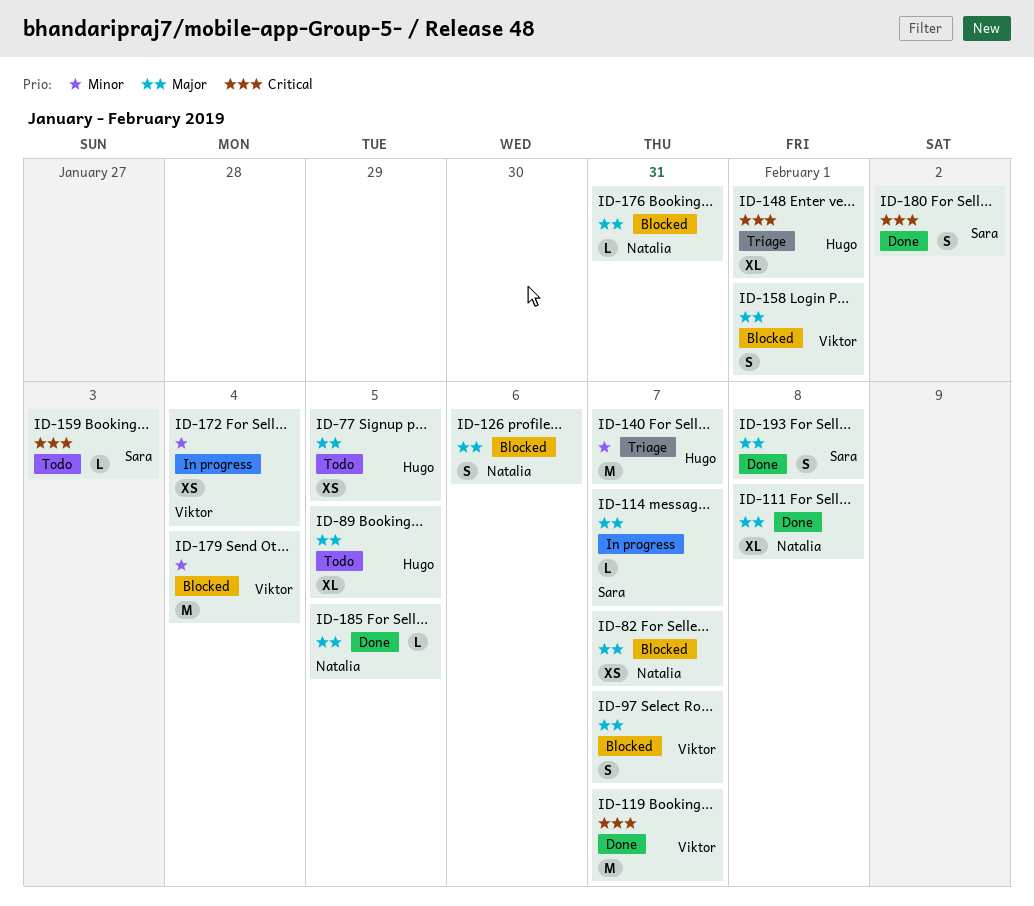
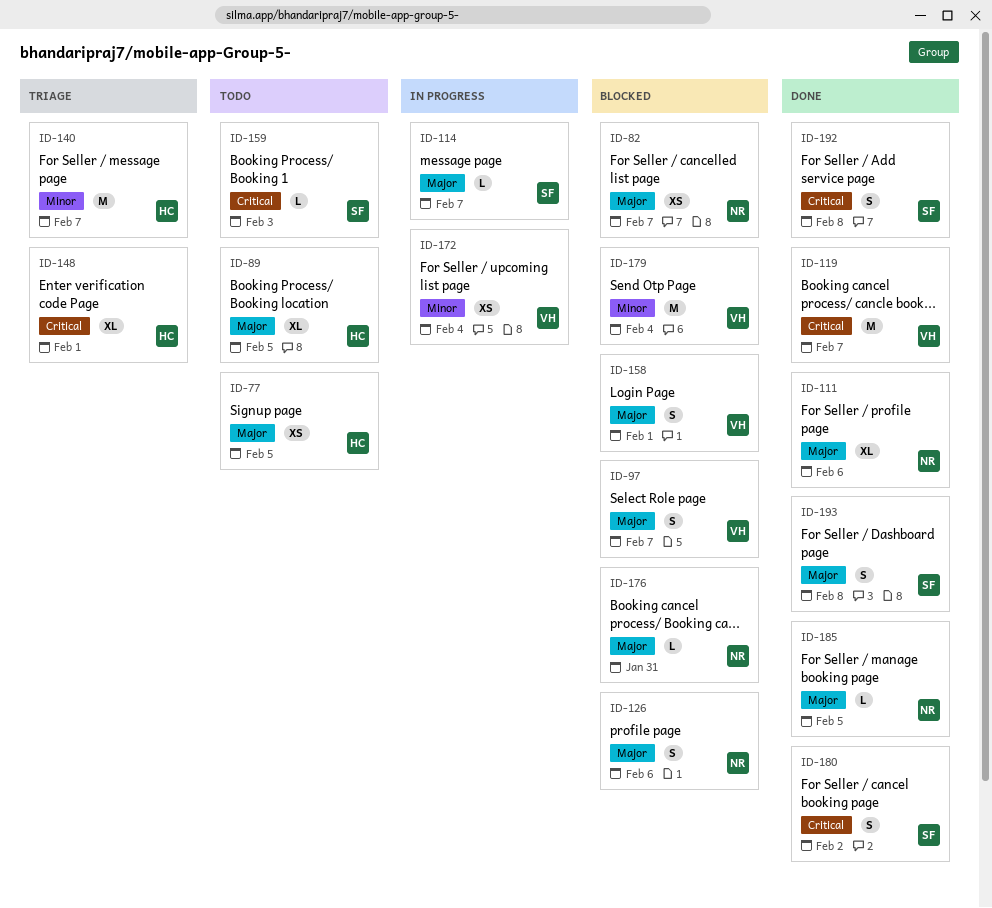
ID-111, due: Feb 8 -> Feb 6
ID-192: none -> present

